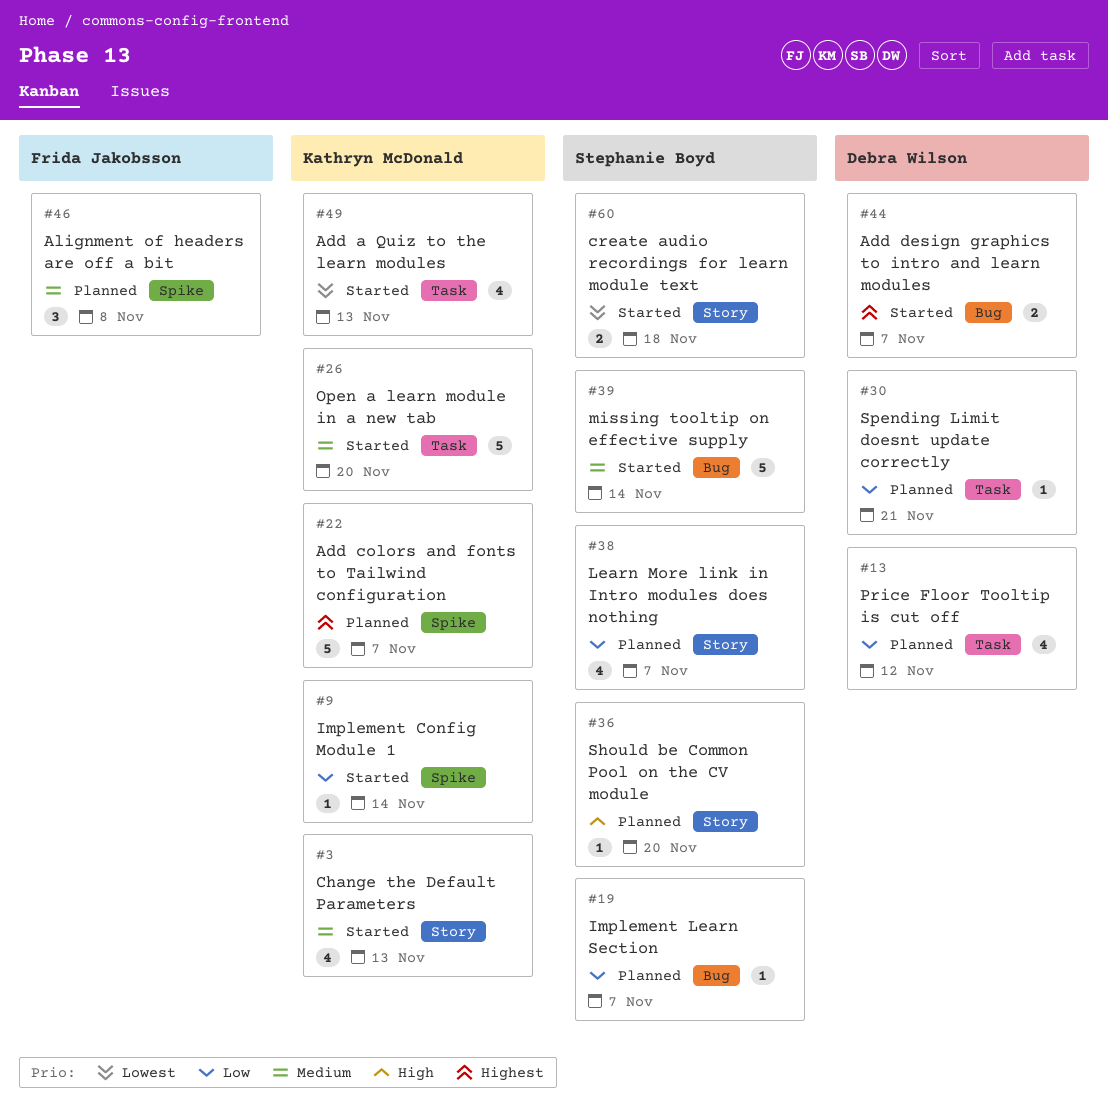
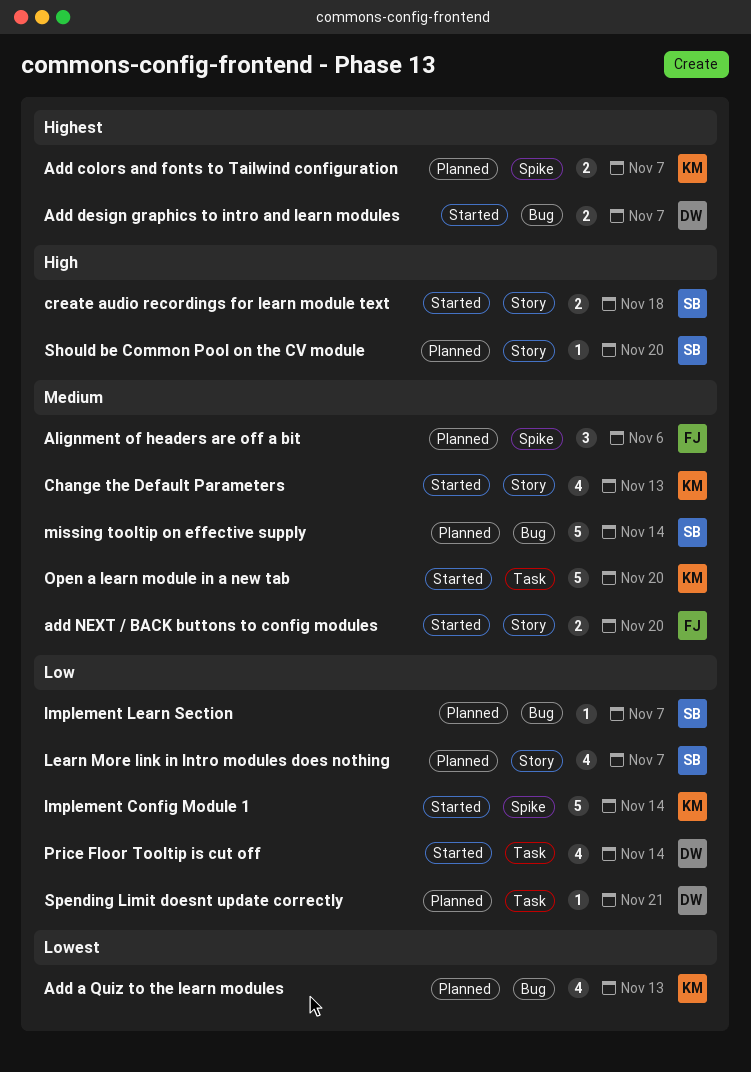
Add a Quiz to the learn modules, status: Started -> Planned
Add a Quiz to the learn modules, label: Task -> Bug
Add colors and fonts to Tailwind configuration, estimate: 5 -> 2
add NEXT / BACK buttons to config modules: none -> present
Alignment of headers are off a bit, due: Nov 8 -> Nov 6
create audio recordings for learn module text, priority: Lowest -> High
Implement Config Module 1, estimate: 1 -> 5
missing tooltip on effective supply, status: Started -> Planned
Price Floor Tooltip is cut off, status: Planned -> Started
Price Floor Tooltip is cut off, due: Nov 12 -> Nov 14

